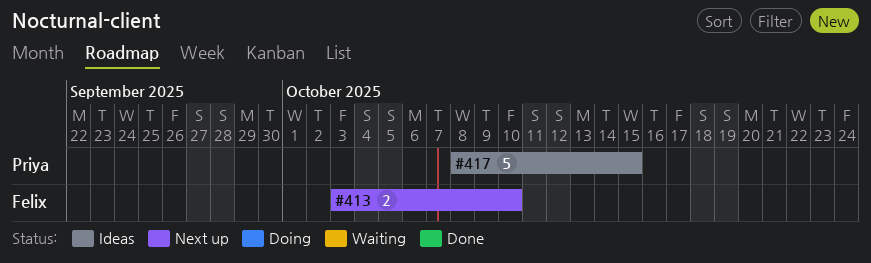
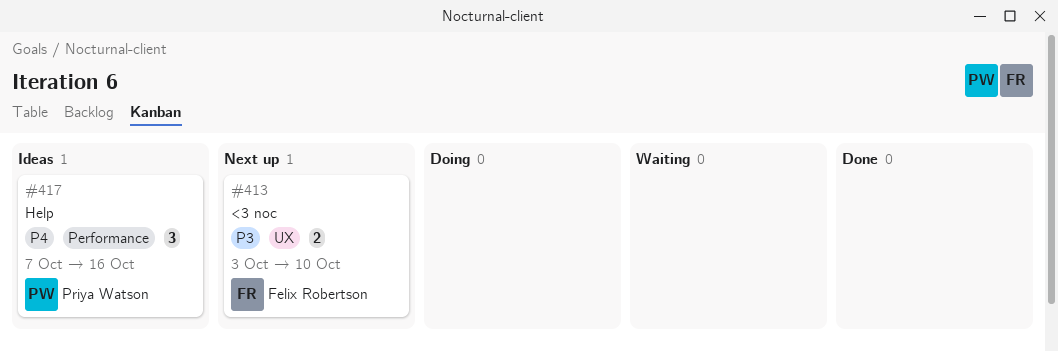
#417, estimate: 5 -> 3
#417, start: Oct 8 -> Oct 7
#417, due: Oct 15 -> Oct 16

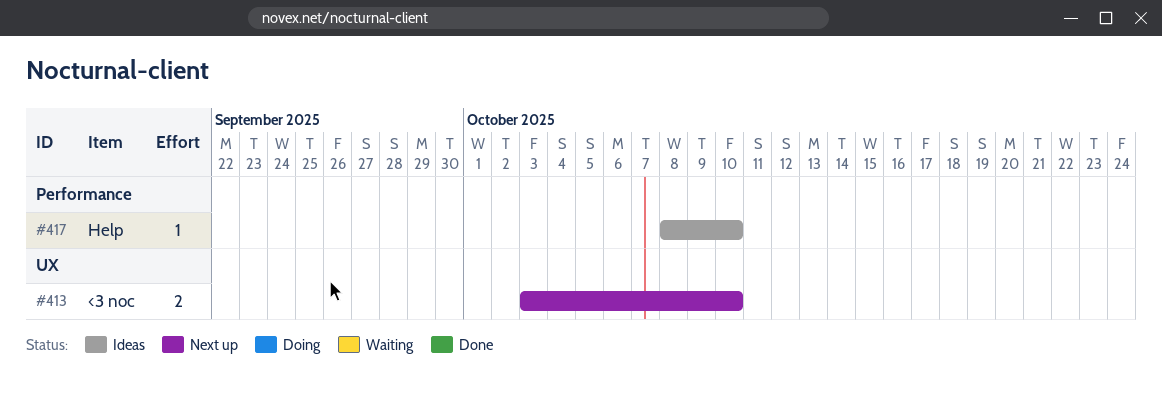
#417, estimate: 3 -> 1
#417, start: Oct 7 -> Oct 8
#417, due: Oct 16 -> Oct 10

